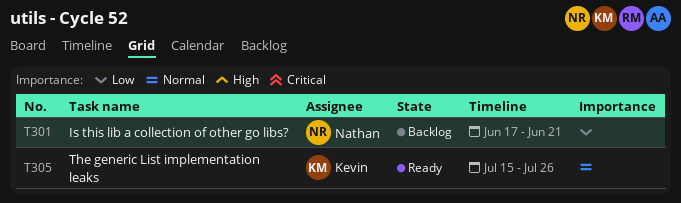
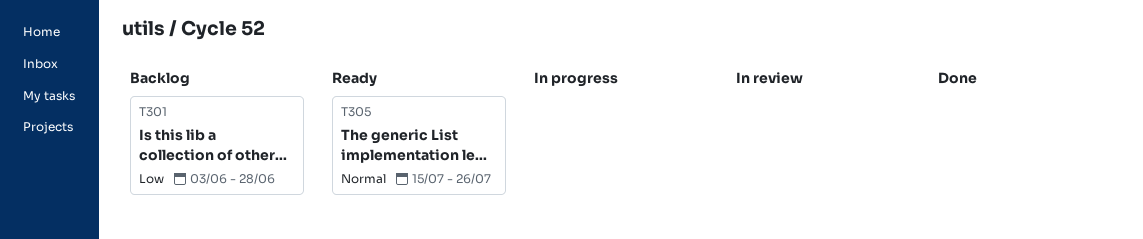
T301, start: Jun 17 -> Jun 3
T301, due: Jun 21 -> Jun 28

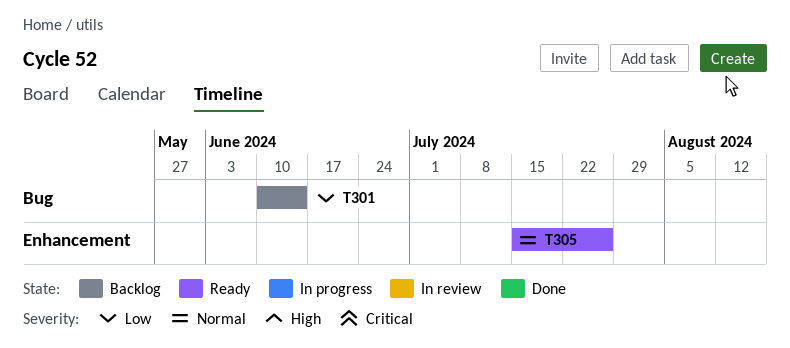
T301, start: Jun 3 -> Jun 10
T301, due: Jun 28 -> Jun 14

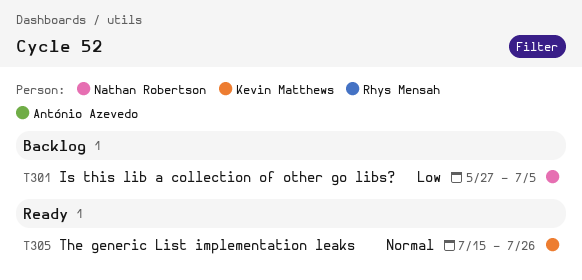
T301, start: Jun 10 -> May 27
T301, due: Jun 14 -> Jul 5

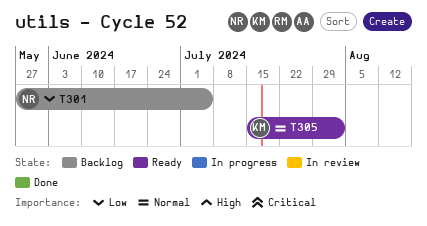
T305, due: Jul 26 -> Aug 2

